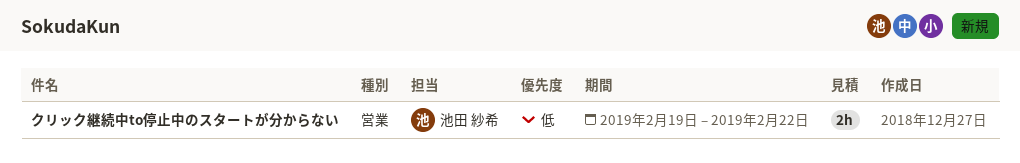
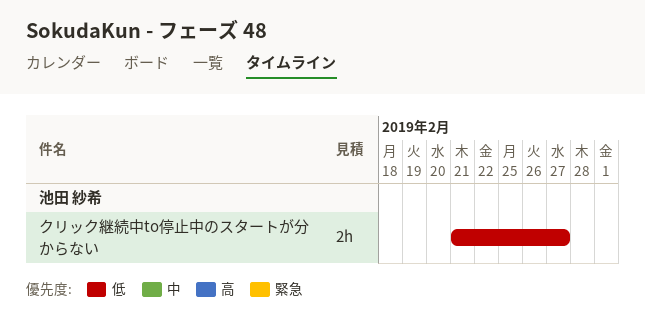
クリック継続中to停止中のスタートが分からない, start: Feb 19 -> Feb 21
クリック継続中to停止中のスタートが分からない, due: Feb 22 -> Feb 27

